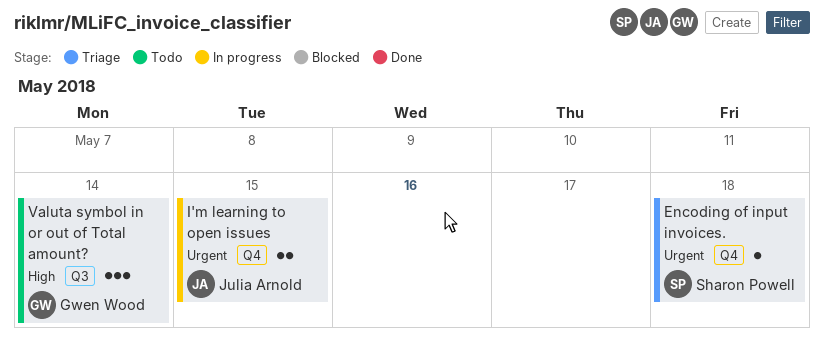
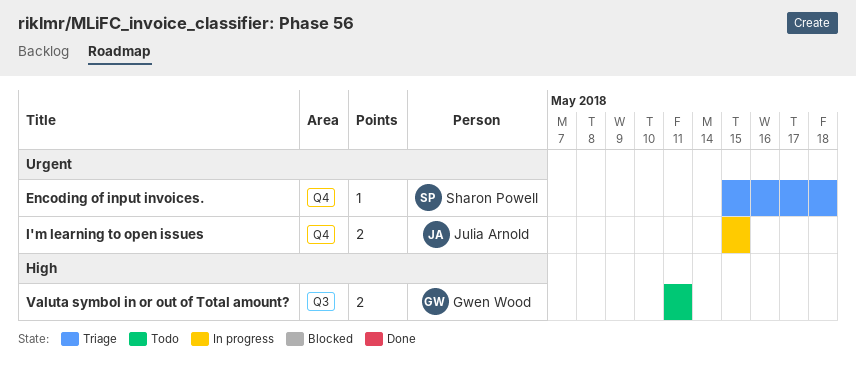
Valuta symbol in or out of Total amount?, estimate: 3 -> 2
Valuta symbol in or out of Total amount?, due: May 14 -> May 11

